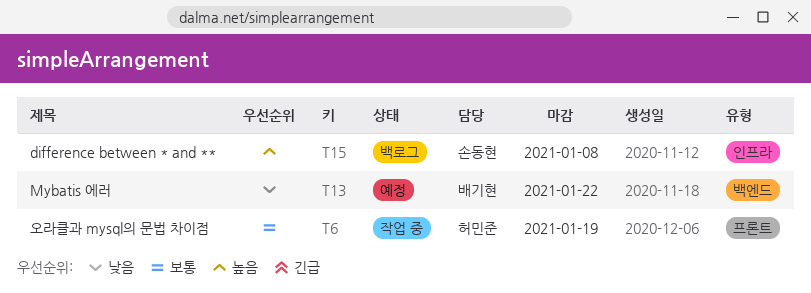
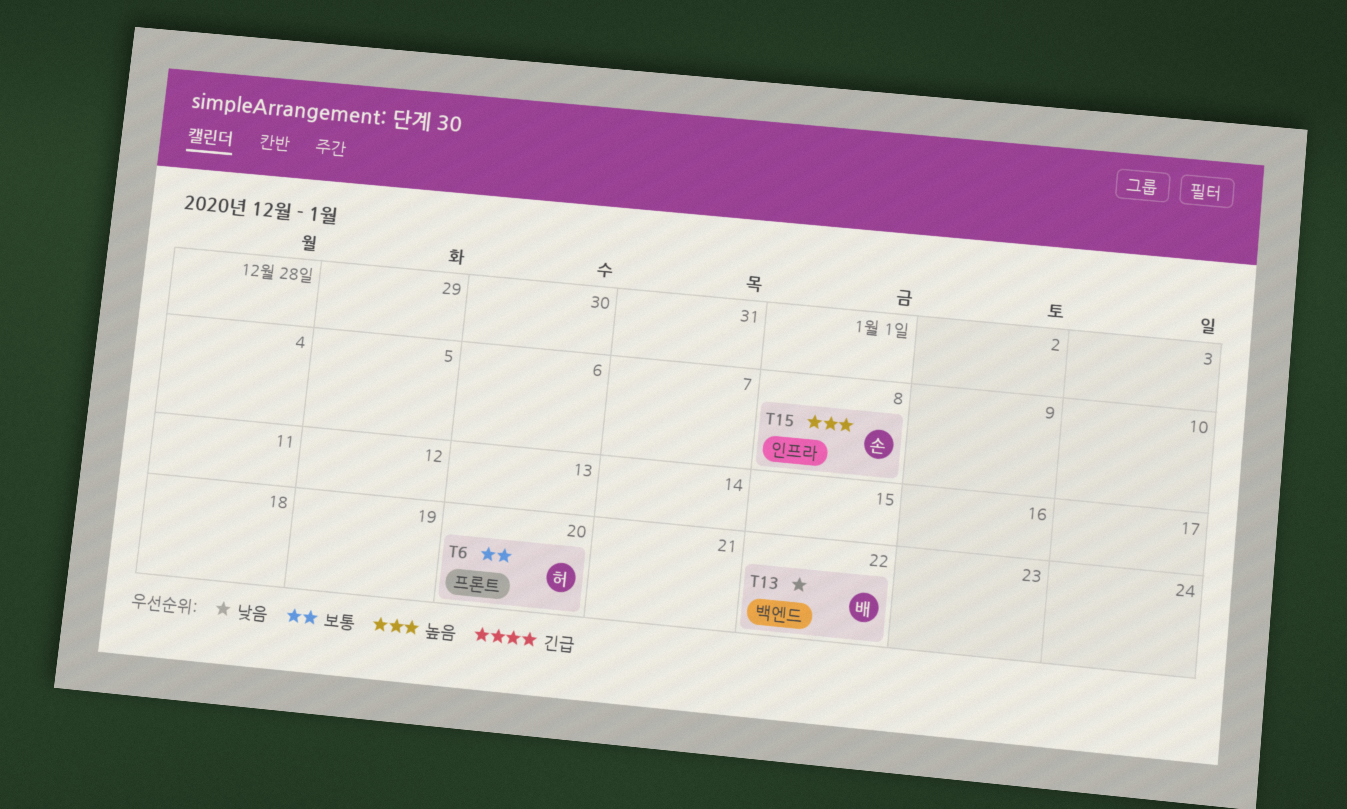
T6, due: Jan 19 -> Jan 20

